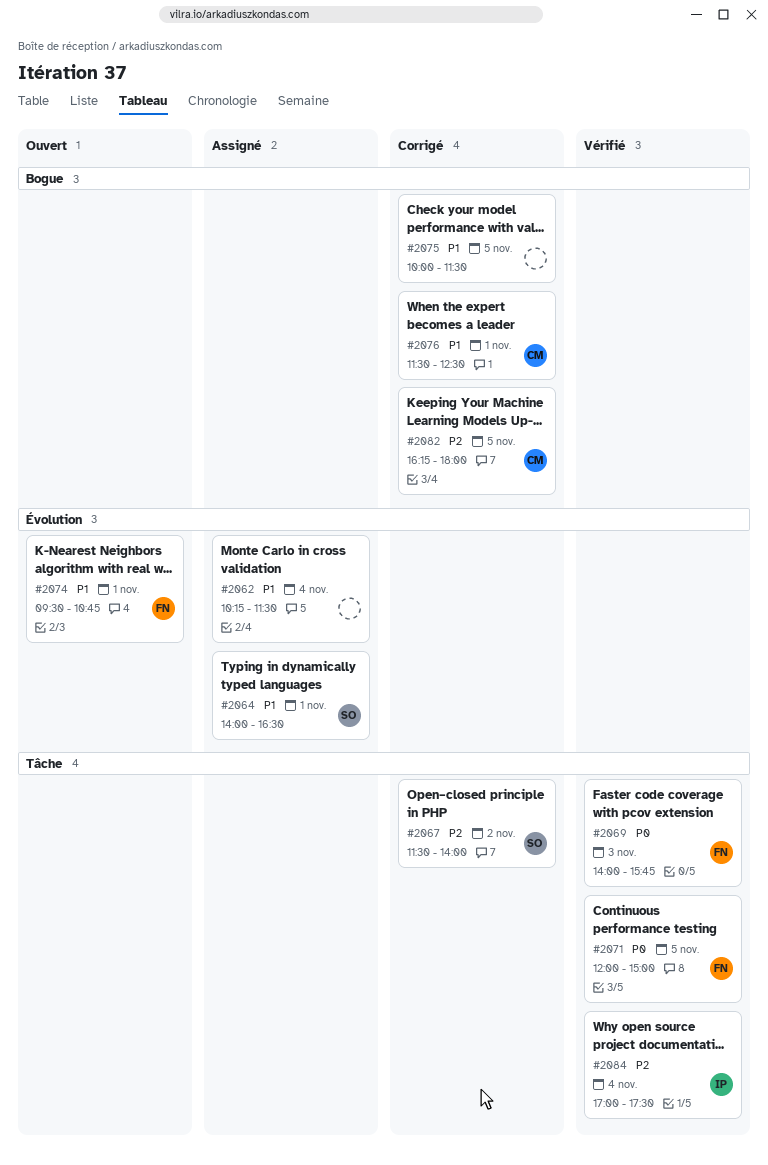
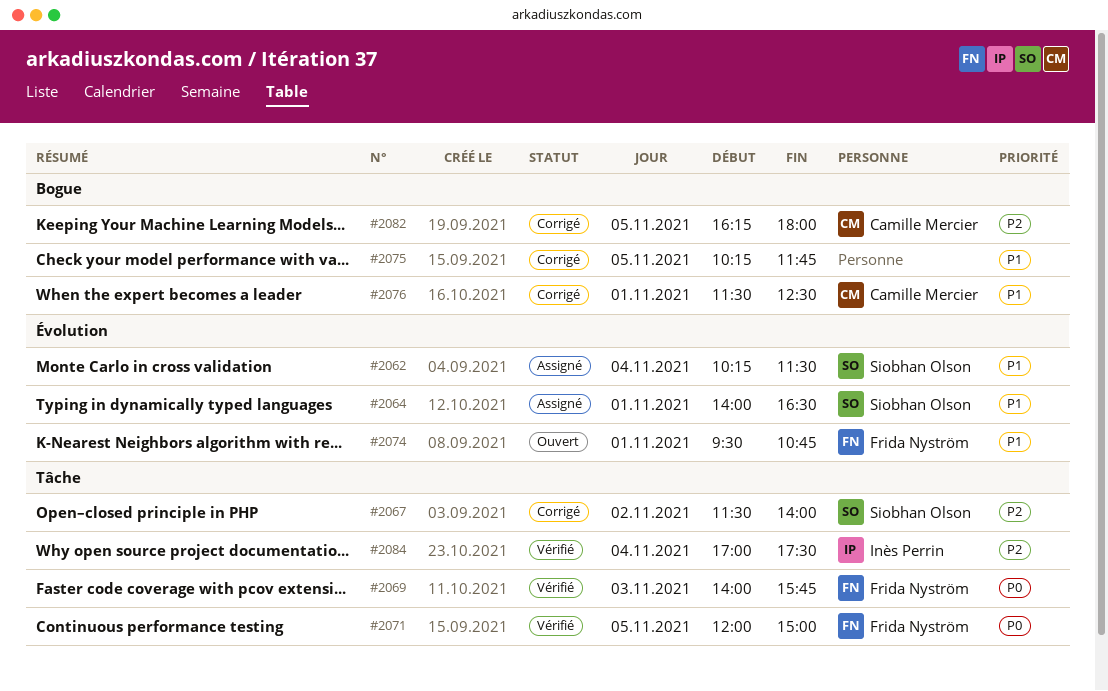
#2062, owner: none -> Siobhan Olson
#2075, begins: 10:00 -> 10:15
#2075, ends: 11:30 -> 11:45

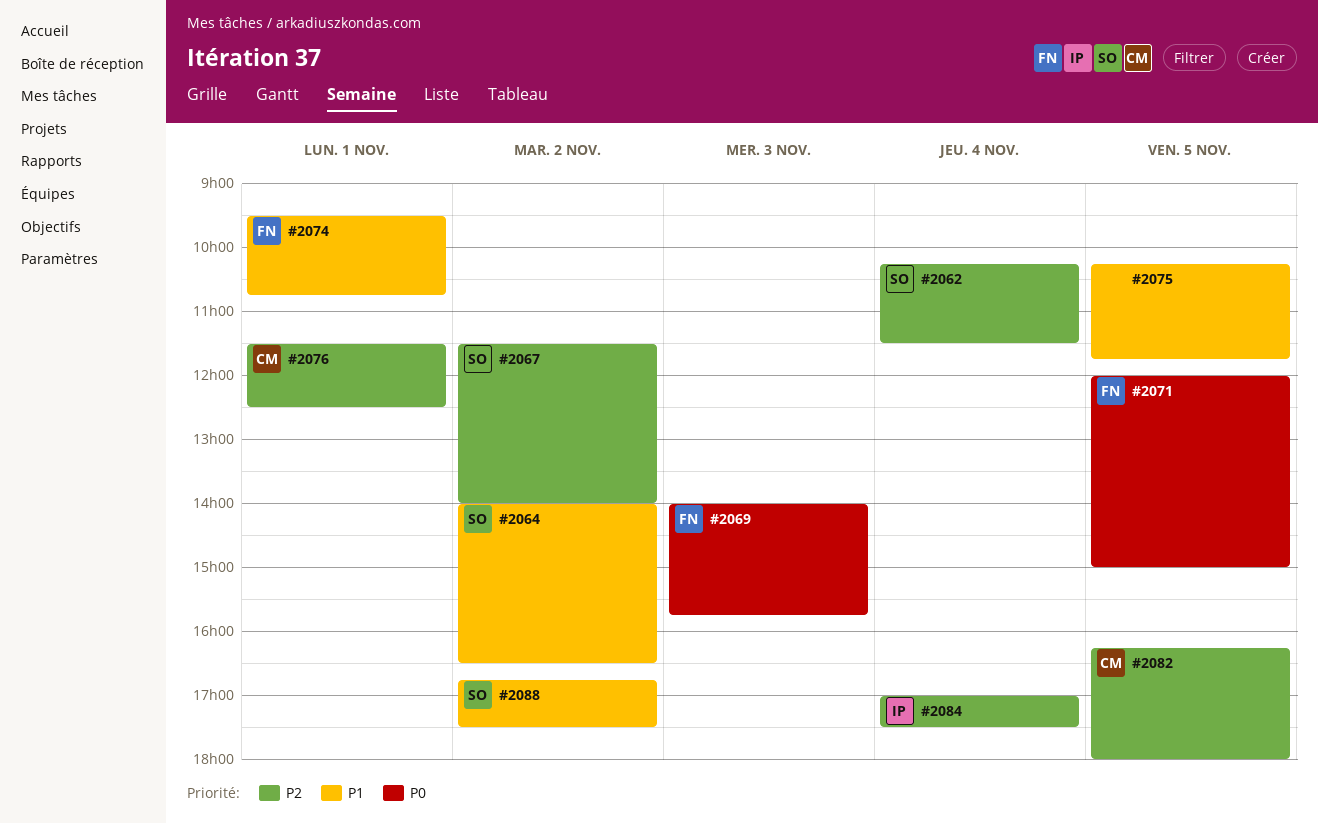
#2062, priority: P1 -> P2
#2064, day: Nov 1 -> Nov 2
#2076, priority: P1 -> P2
#2088: none -> present

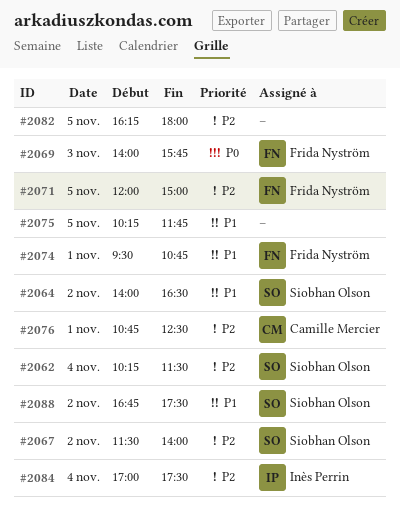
#2071, priority: P0 -> P2
#2076, begins: 11:30 -> 10:45
#2082, owner: Camille Mercier -> none

